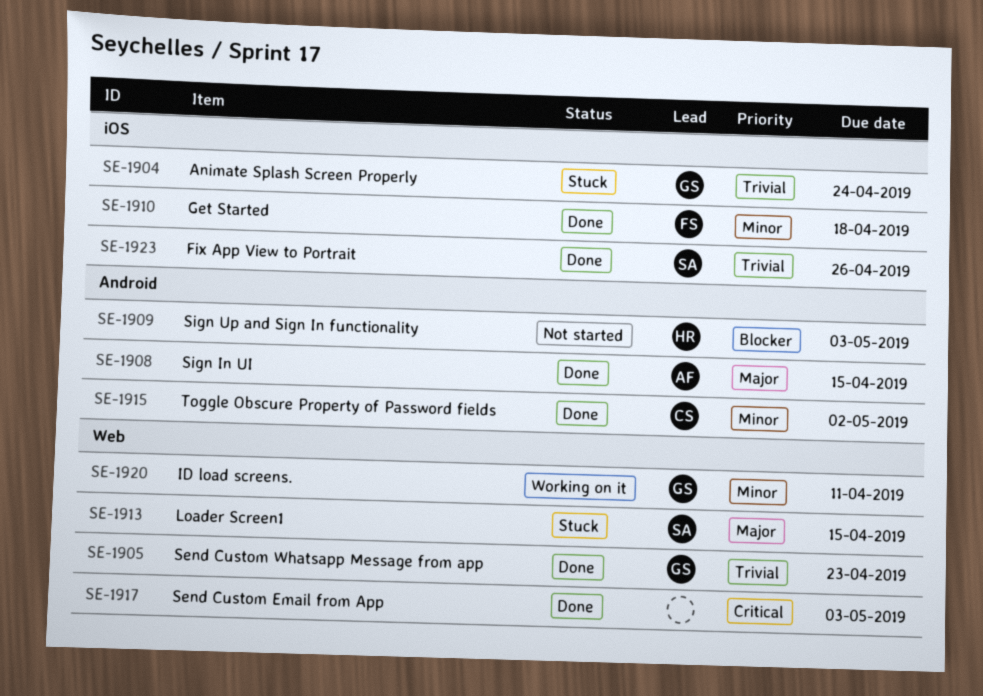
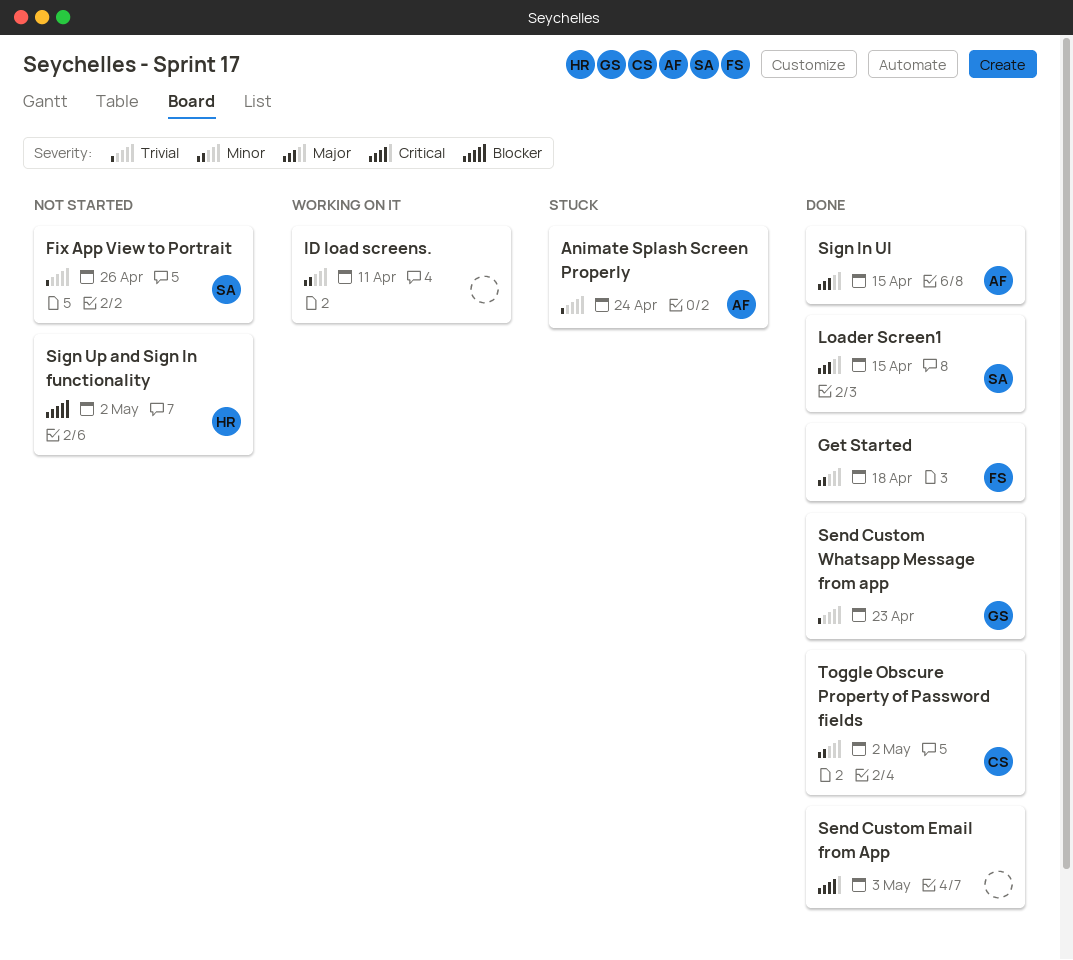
Animate Splash Screen Properly, owner: GS -> AF
Fix App View to Portrait, status: Done -> Not started
ID load screens., owner: GS -> none
Loader Screen1, status: Stuck -> Done
Sign Up and Sign In functionality, due: May 3 -> May 2

